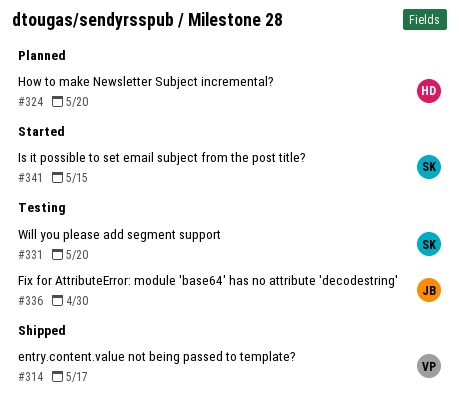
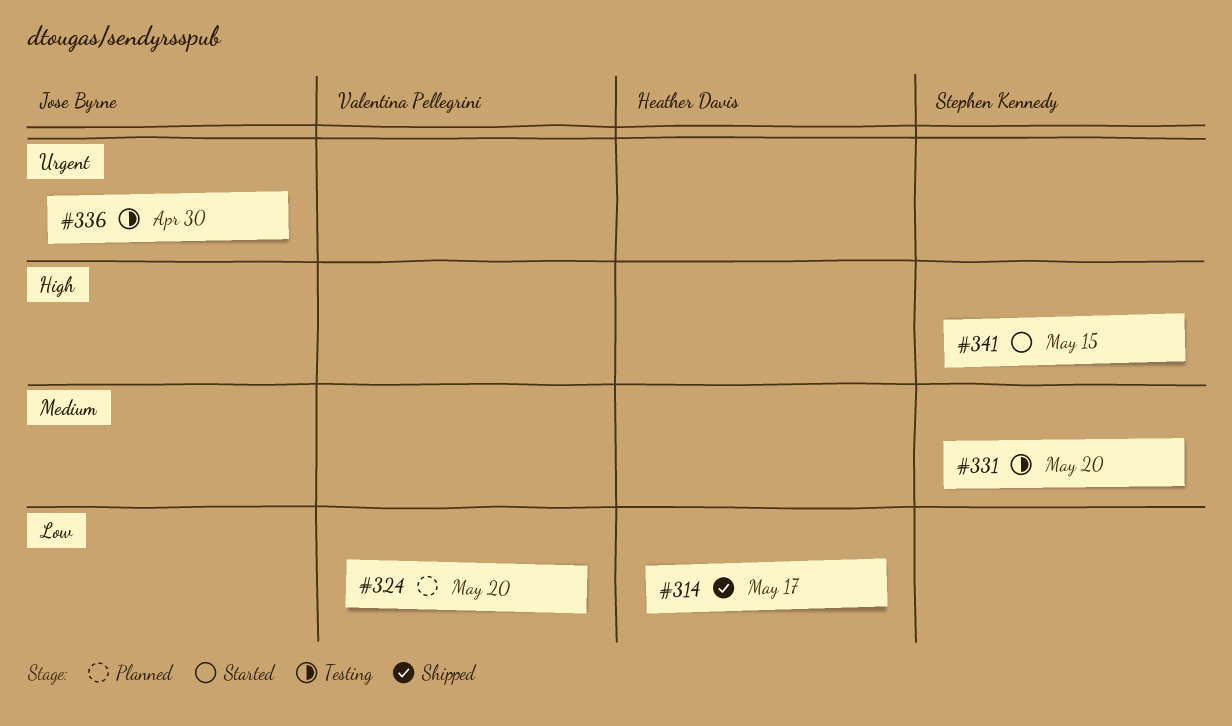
#314, owner: Valentina Pellegrini -> Heather Davis
#324, owner: Heather Davis -> Valentina Pellegrini

